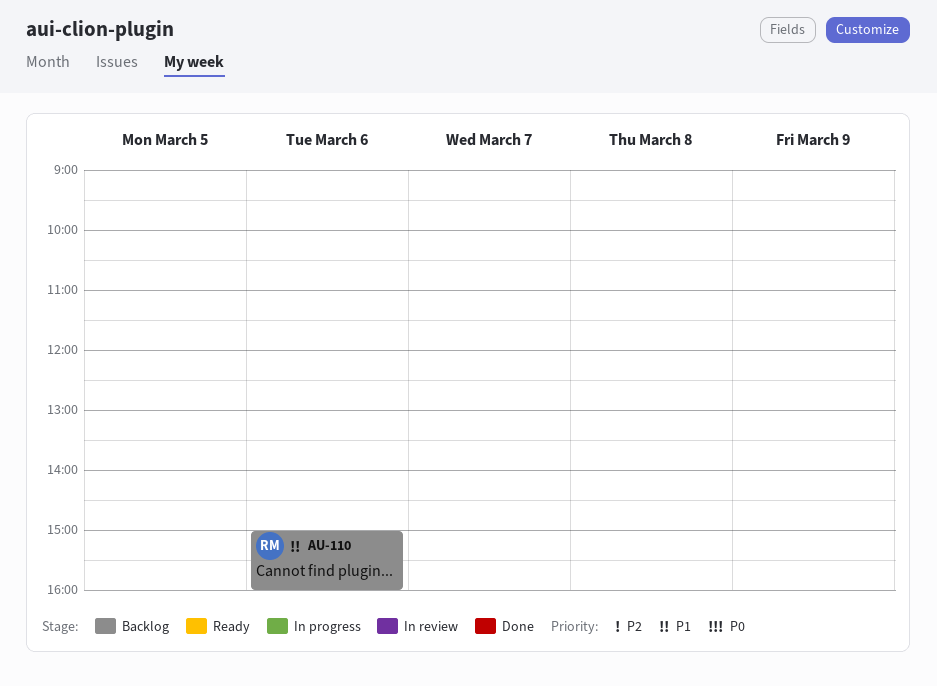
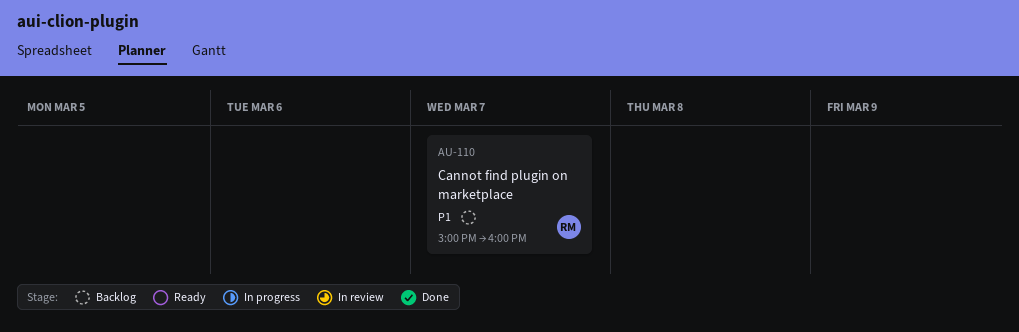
AU-110, day: Mar 6 -> Mar 7

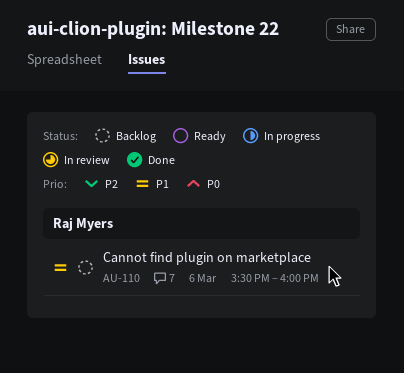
AU-110, day: Mar 7 -> Mar 6
AU-110, begins: 15:00 -> 15:30

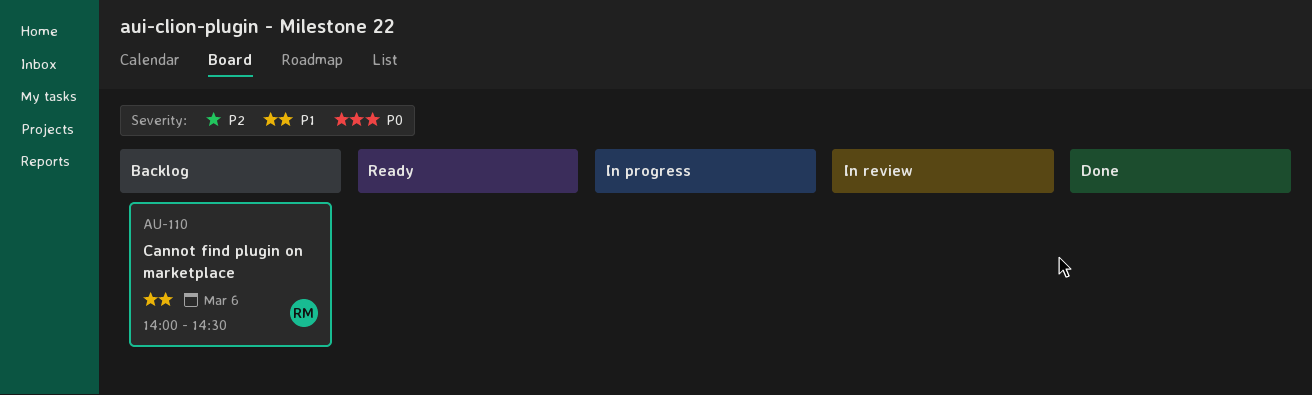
AU-110, begins: 15:30 -> 14:00
AU-110, ends: 16:00 -> 14:30

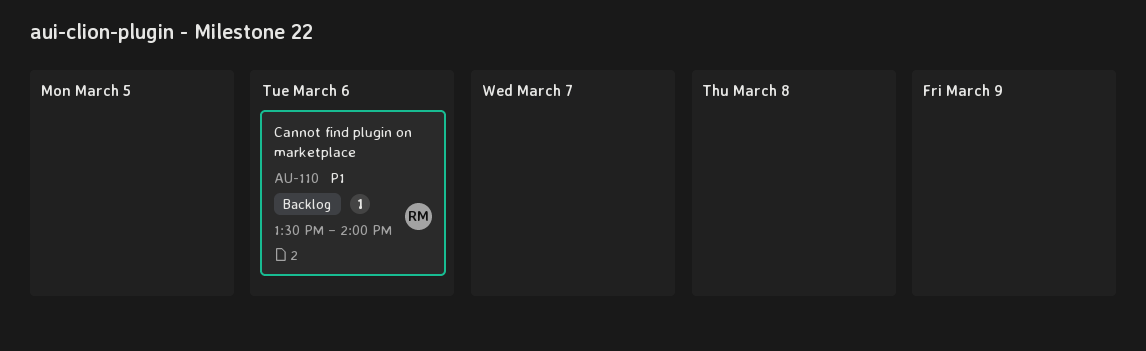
AU-110, begins: 14:00 -> 13:30
AU-110, ends: 14:30 -> 14:00

